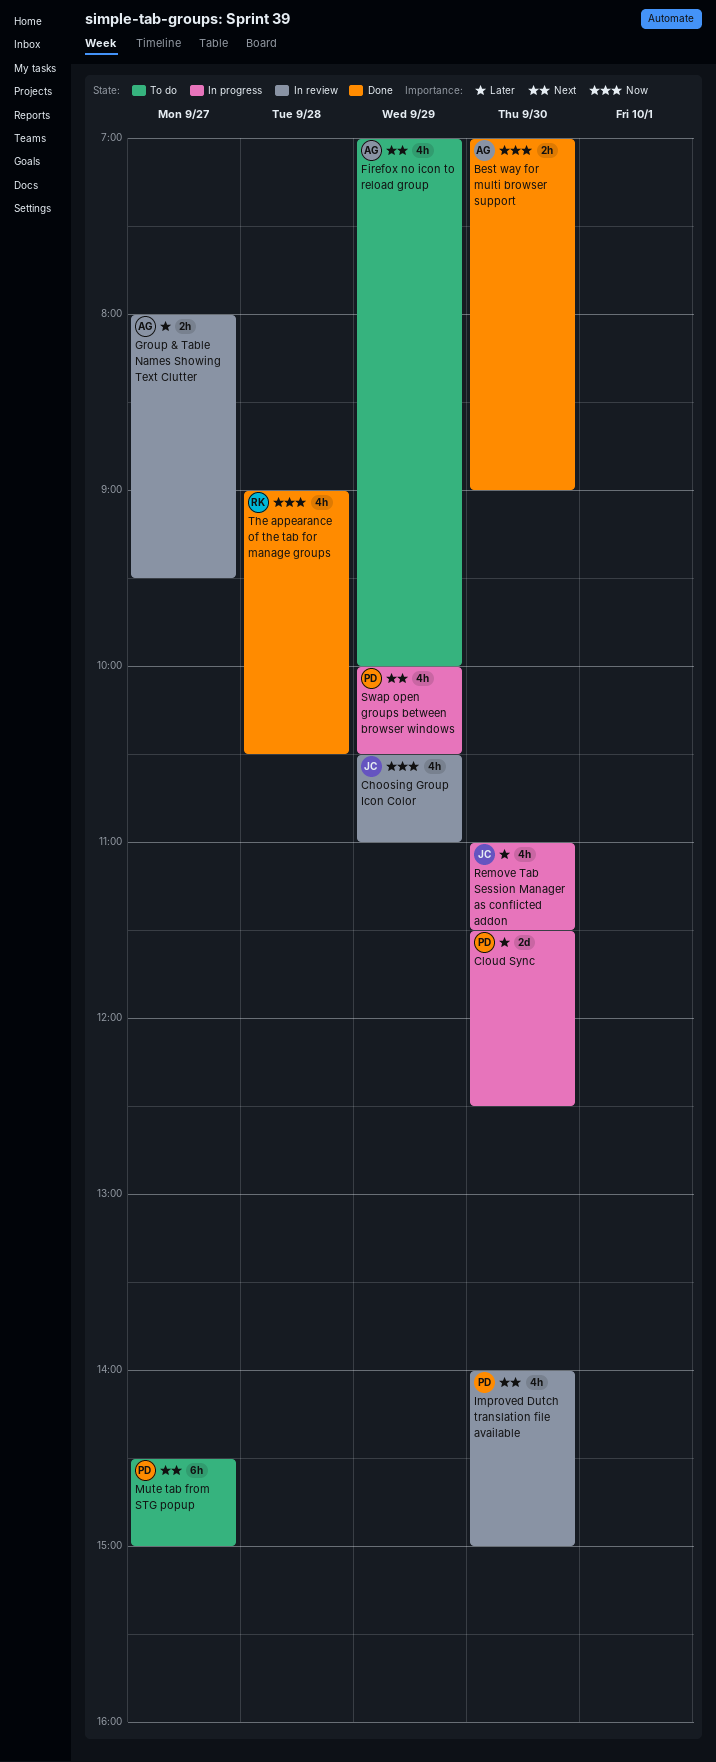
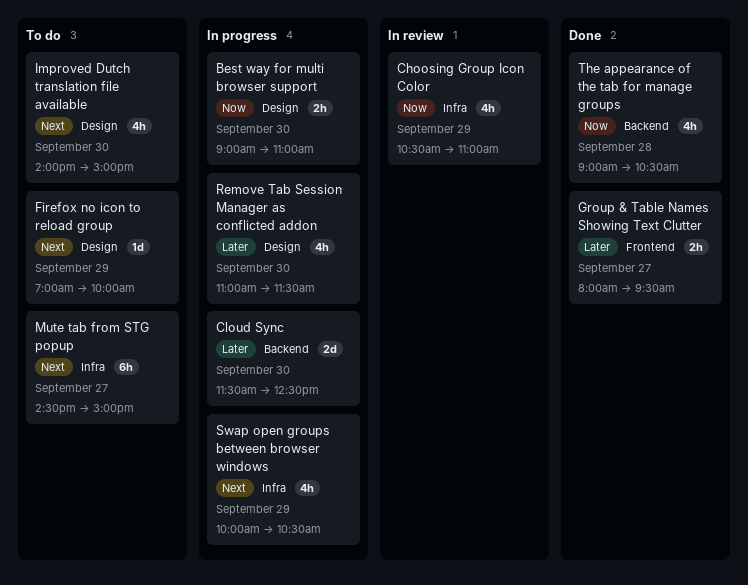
Best way for multi browser support, status: Done -> In progress
Best way for multi browser support, begins: 07:00 -> 09:00
Best way for multi browser support, ends: 09:00 -> 11:00
Firefox no icon to reload group, estimate: 4h -> 1d
Group & Table Names Showing Text Clutter, status: In review -> Done
Improved Dutch translation file available, status: In review -> To do

